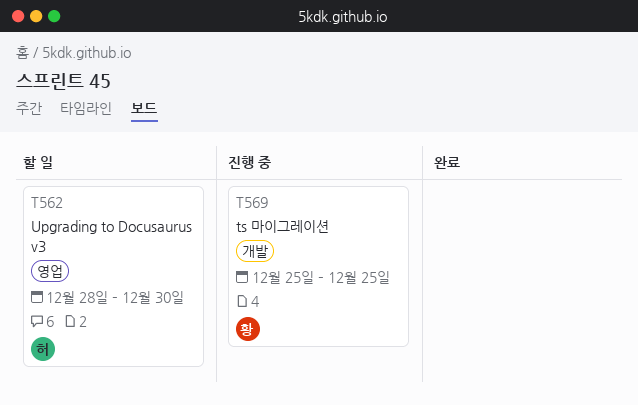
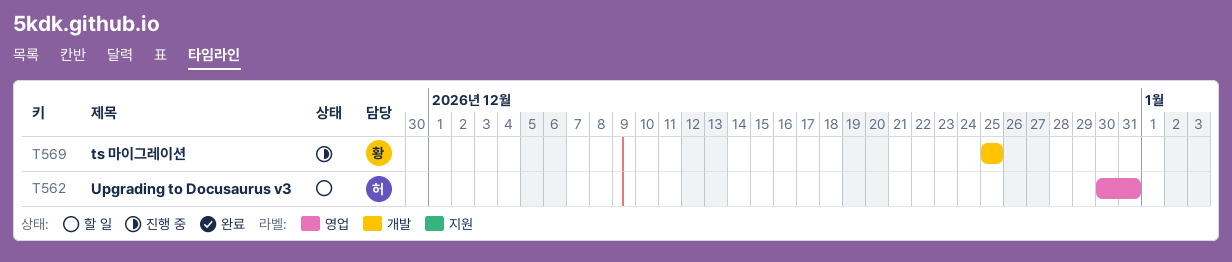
T562, start: Dec 28 -> Dec 30
T562, due: Dec 30 -> Dec 31

